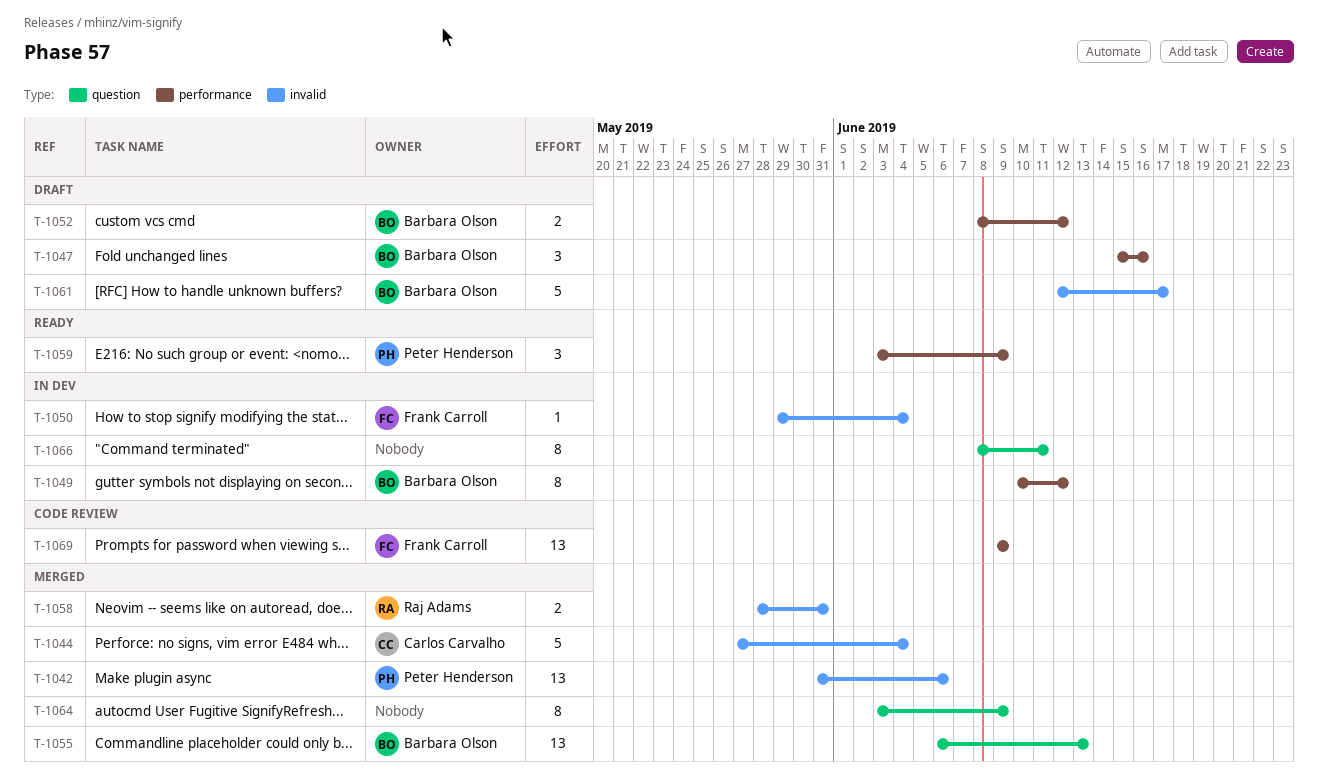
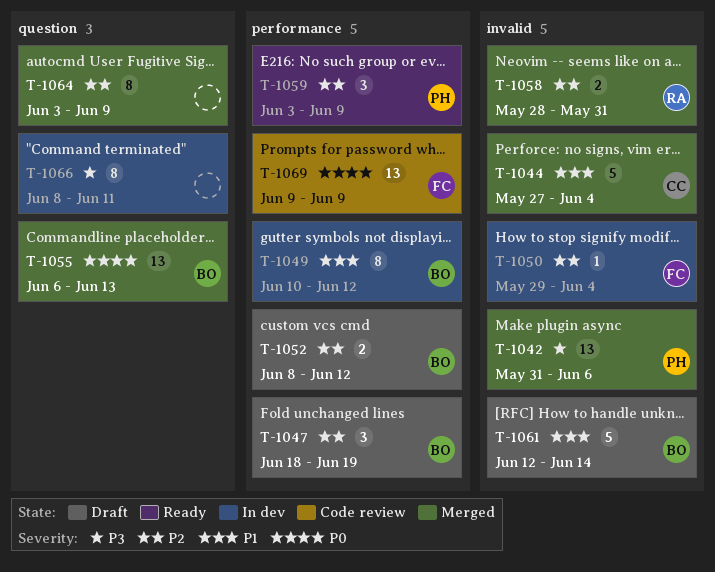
T-1047, start: Jun 15 -> Jun 18
T-1047, due: Jun 16 -> Jun 19
T-1061, due: Jun 17 -> Jun 14

